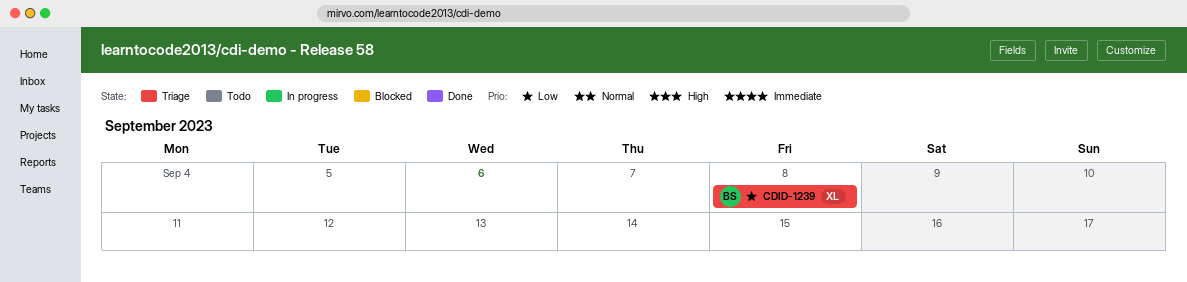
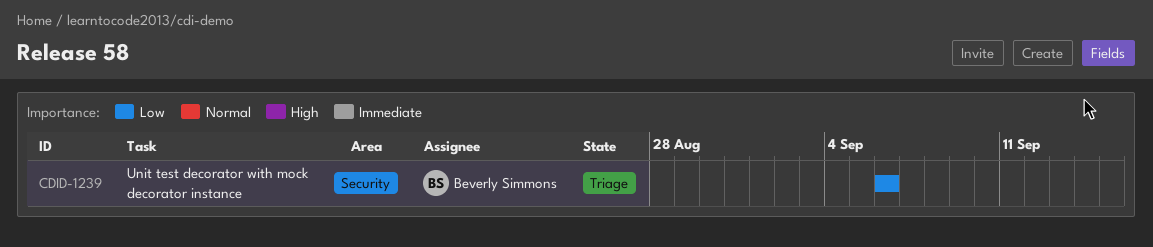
CDID-1239, start: Sep 8 -> Sep 6
CDID-1239, due: Sep 8 -> Sep 6

